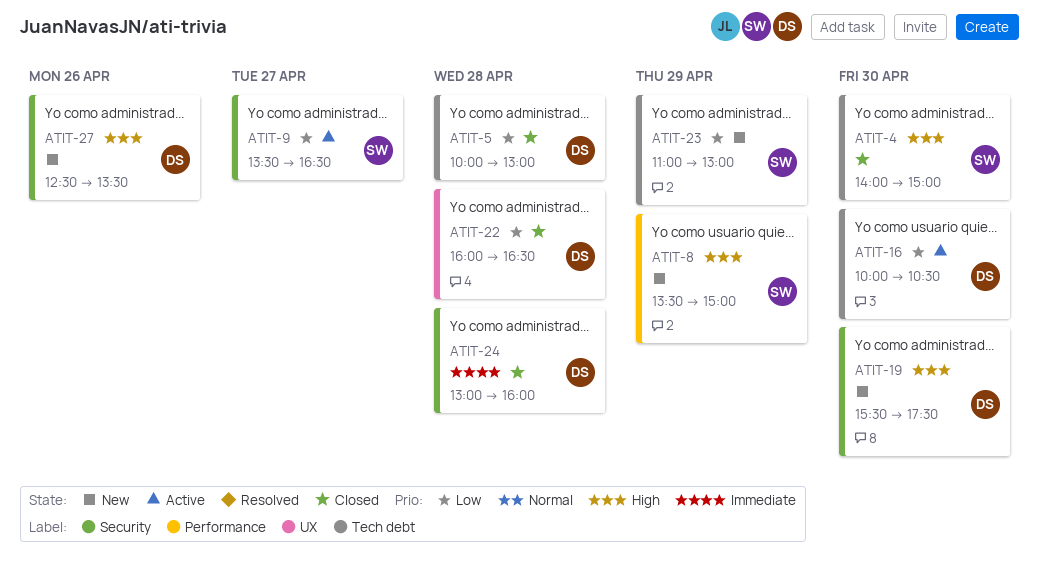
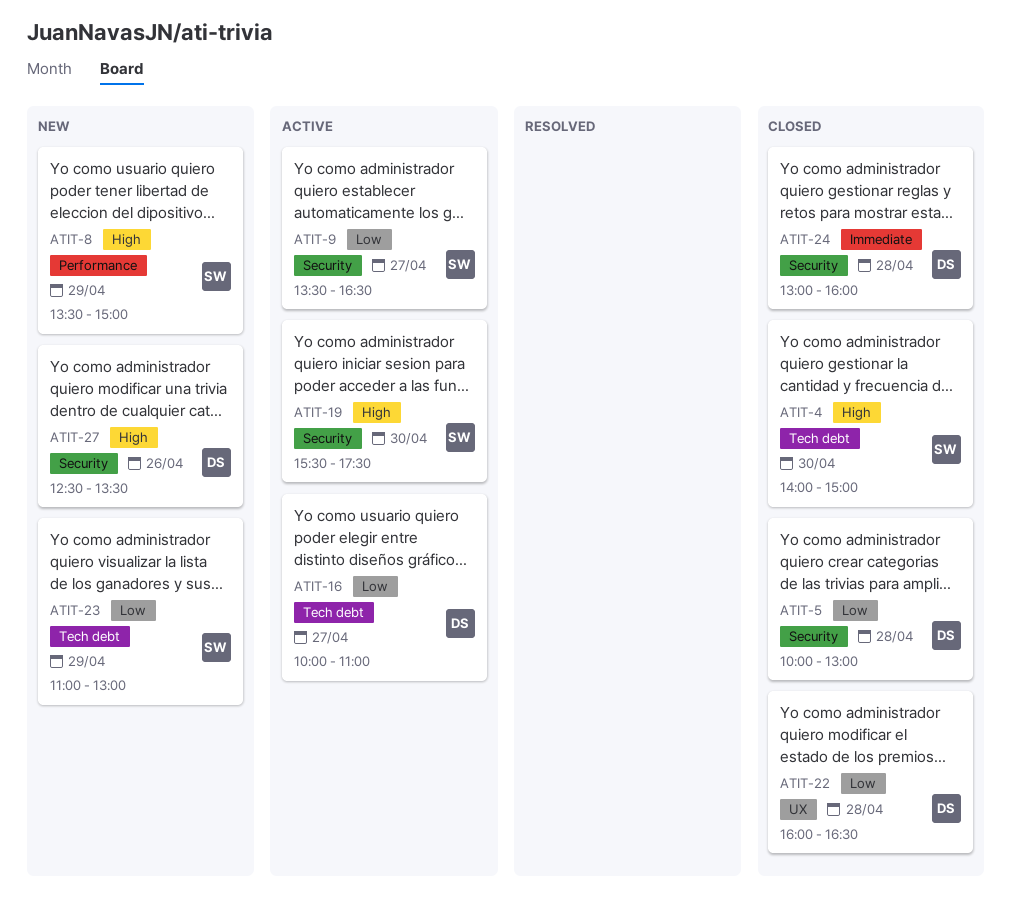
ATIT-5, label: Tech debt -> Security
ATIT-16, day: Apr 30 -> Apr 27
ATIT-16, ends: 10:30 -> 11:00
ATIT-19, status: New -> Active
ATIT-19, owner: DS -> SW

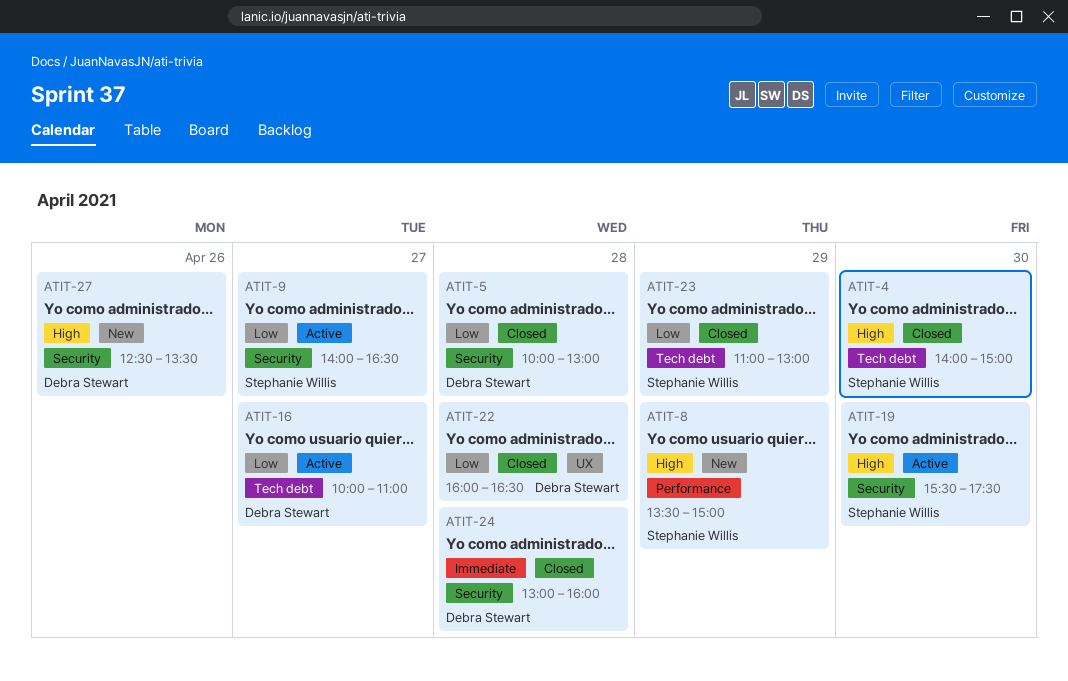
ATIT-9, begins: 13:30 -> 14:00
ATIT-23, status: New -> Closed

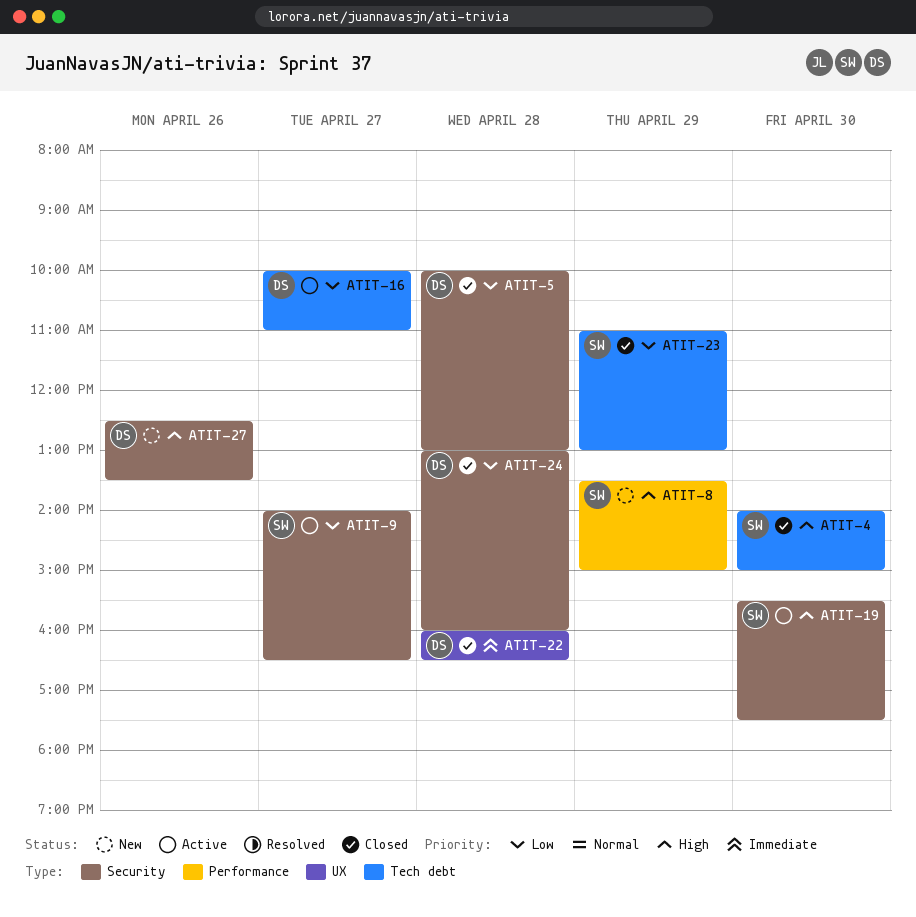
ATIT-22, priority: Low -> Immediate
ATIT-24, priority: Immediate -> Low

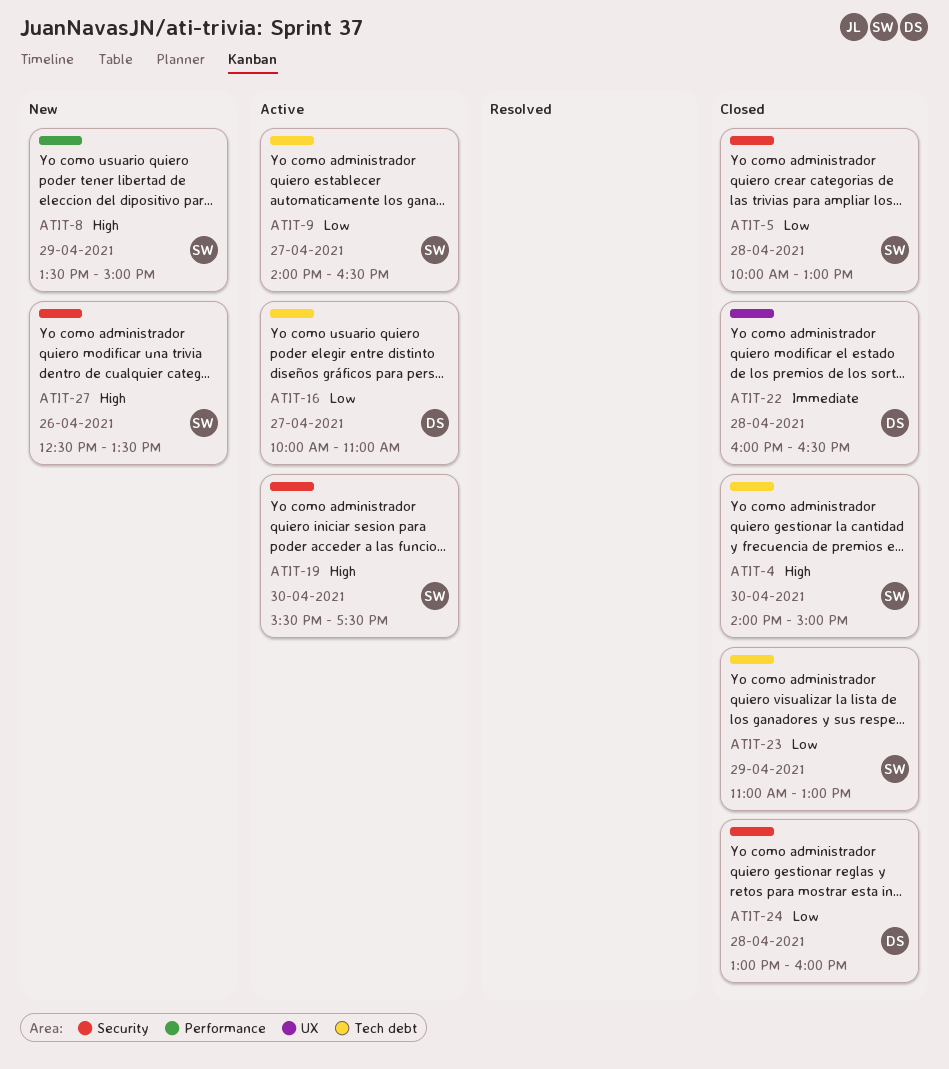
ATIT-5, owner: DS -> SW
ATIT-9, label: Security -> Tech debt
ATIT-27, owner: DS -> SW

